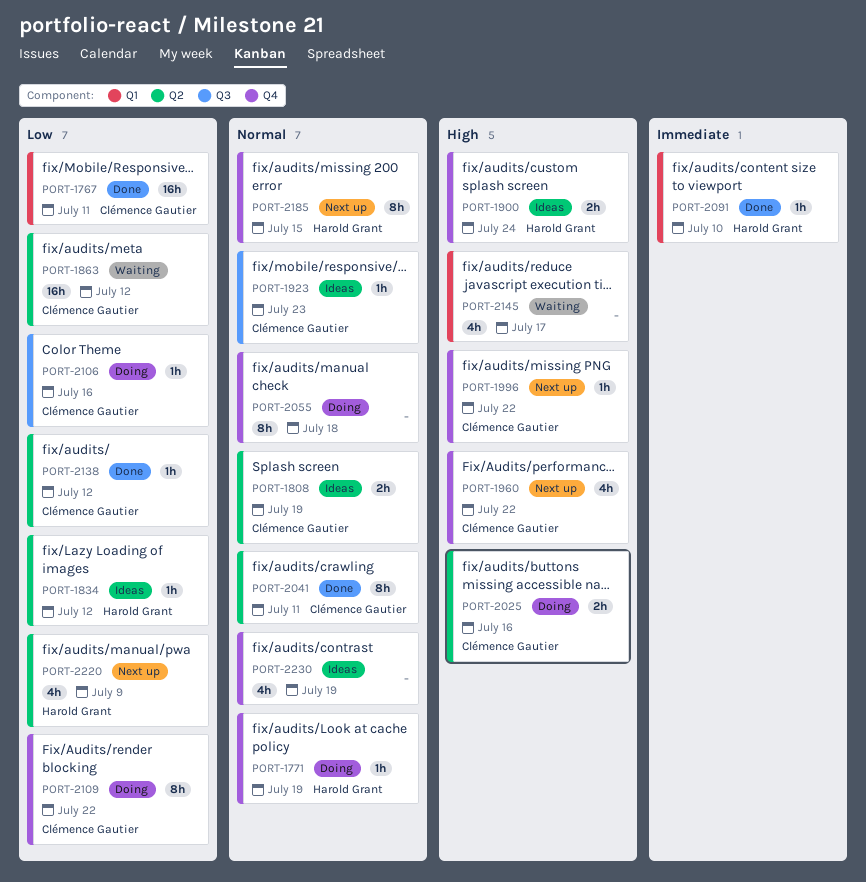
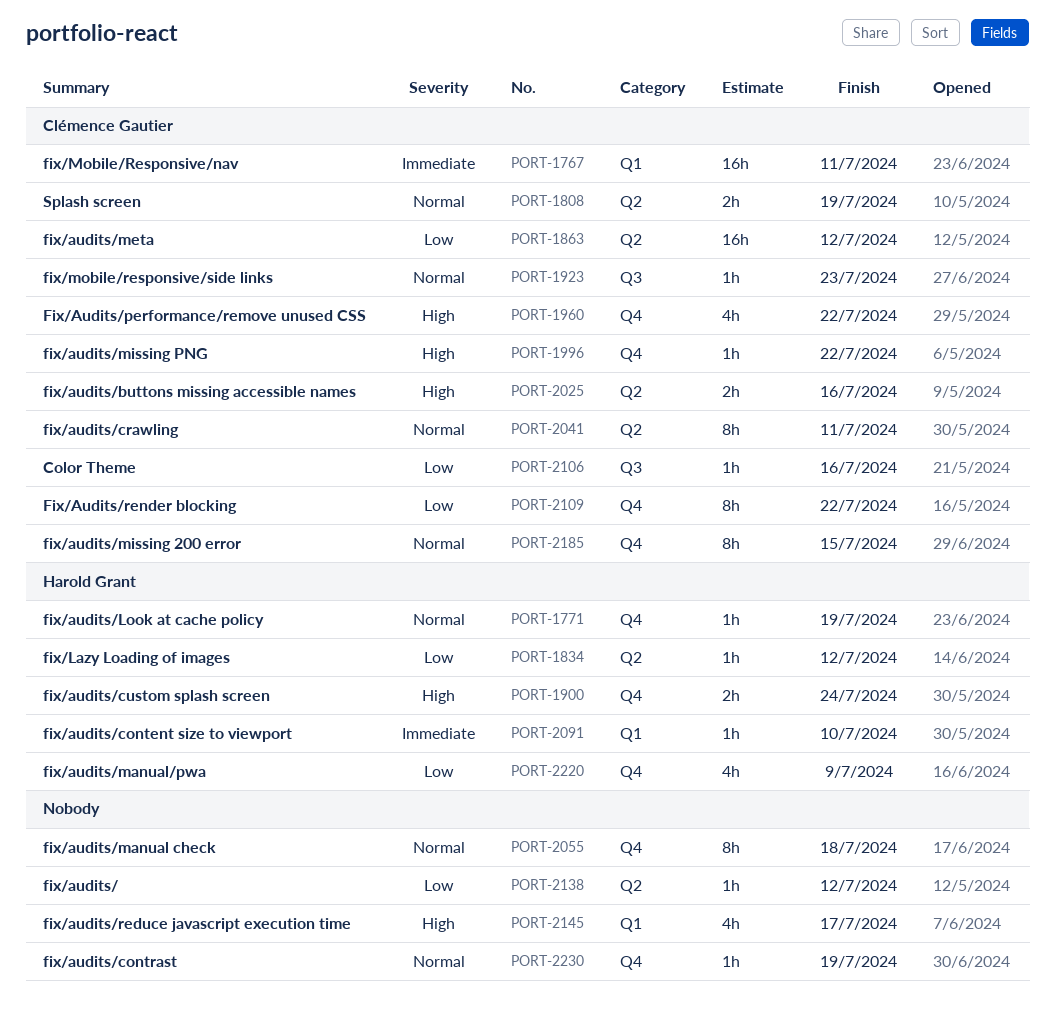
PORT-1767, priority: Low -> Immediate
PORT-2138, owner: Clémence Gautier -> none
PORT-2185, owner: Harold Grant -> Clémence Gautier
PORT-2220, label: Q2 -> Q4
PORT-2230, estimate: 4h -> 1h

